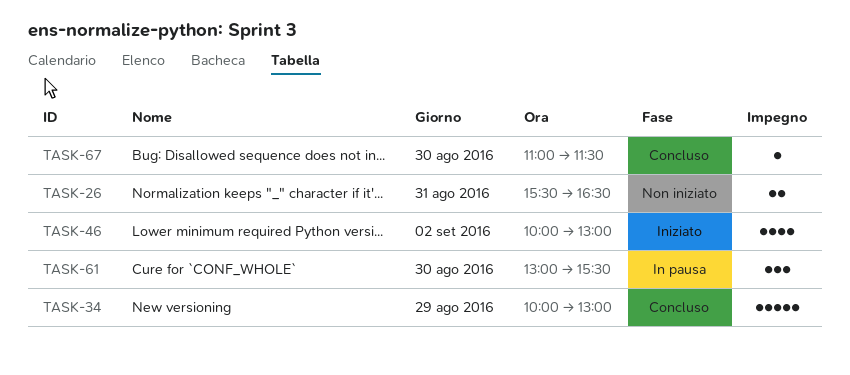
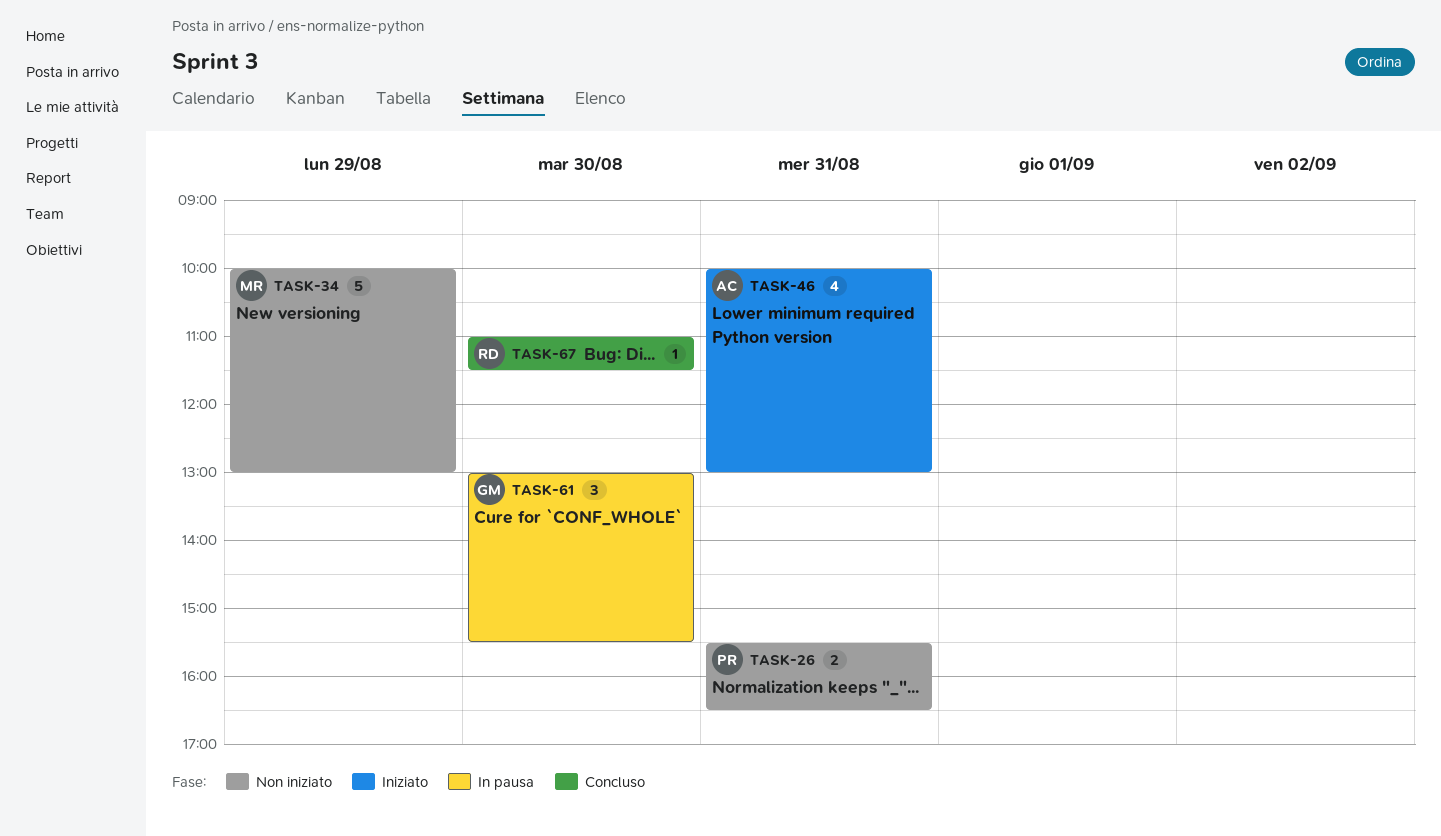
TASK-34, status: Concluso -> Non iniziato
TASK-46, day: Sep 2 -> Aug 31

